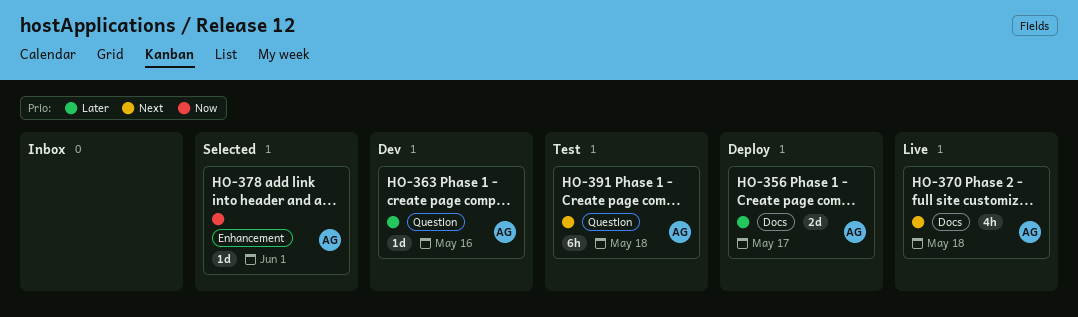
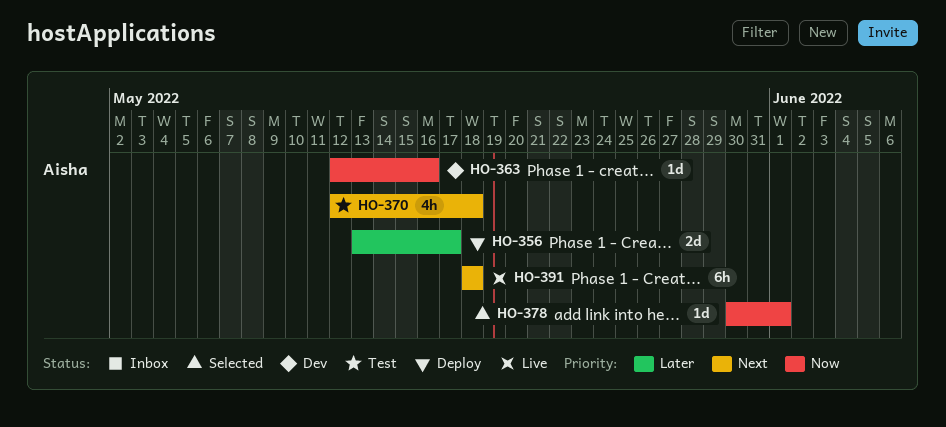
HO-363, priority: Later -> Now
HO-370, status: Live -> Test
HO-391, status: Test -> Live

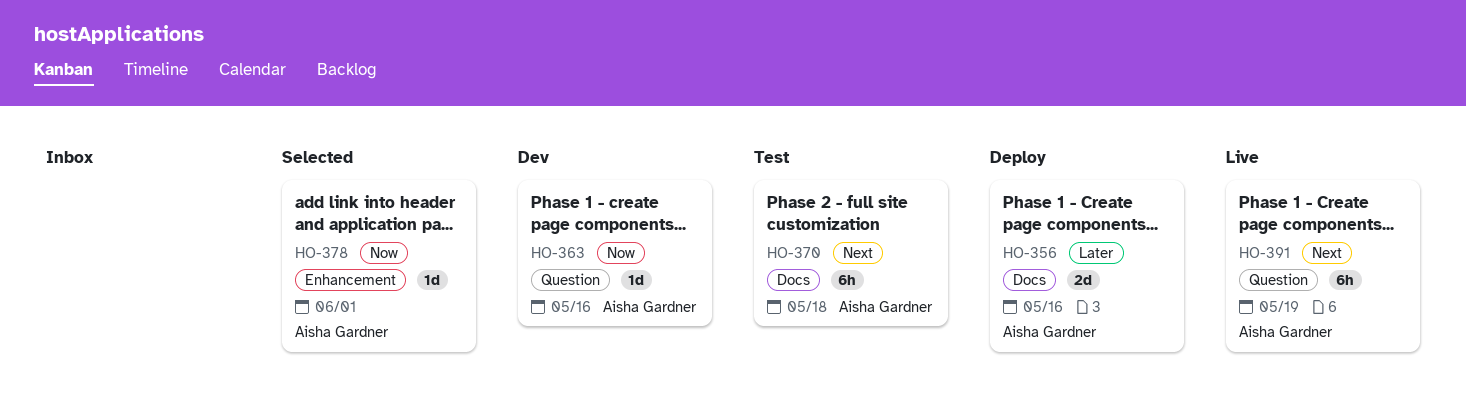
HO-356, due: May 17 -> May 16
HO-370, estimate: 4h -> 6h
HO-391, due: May 18 -> May 19

